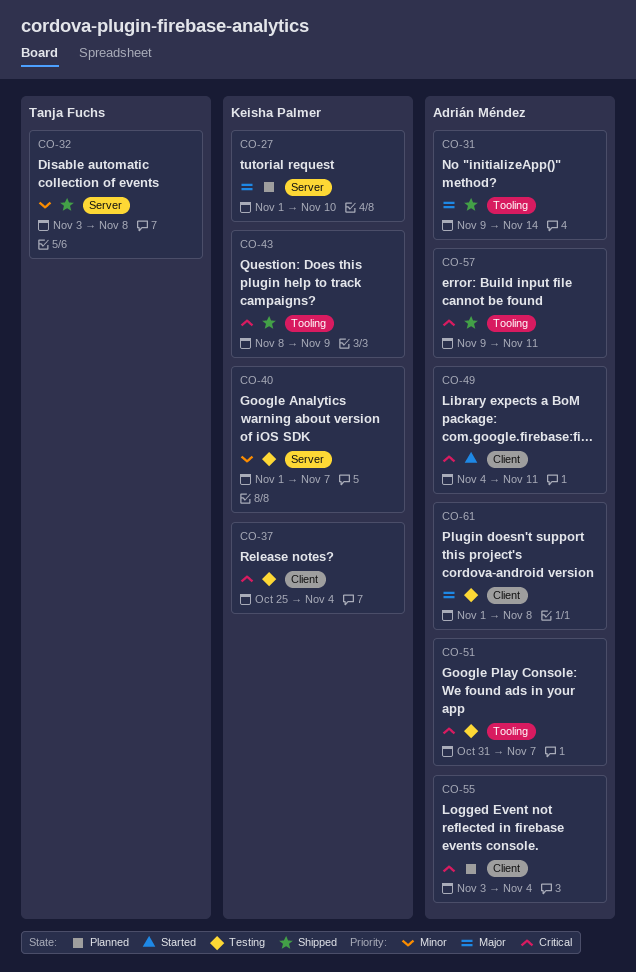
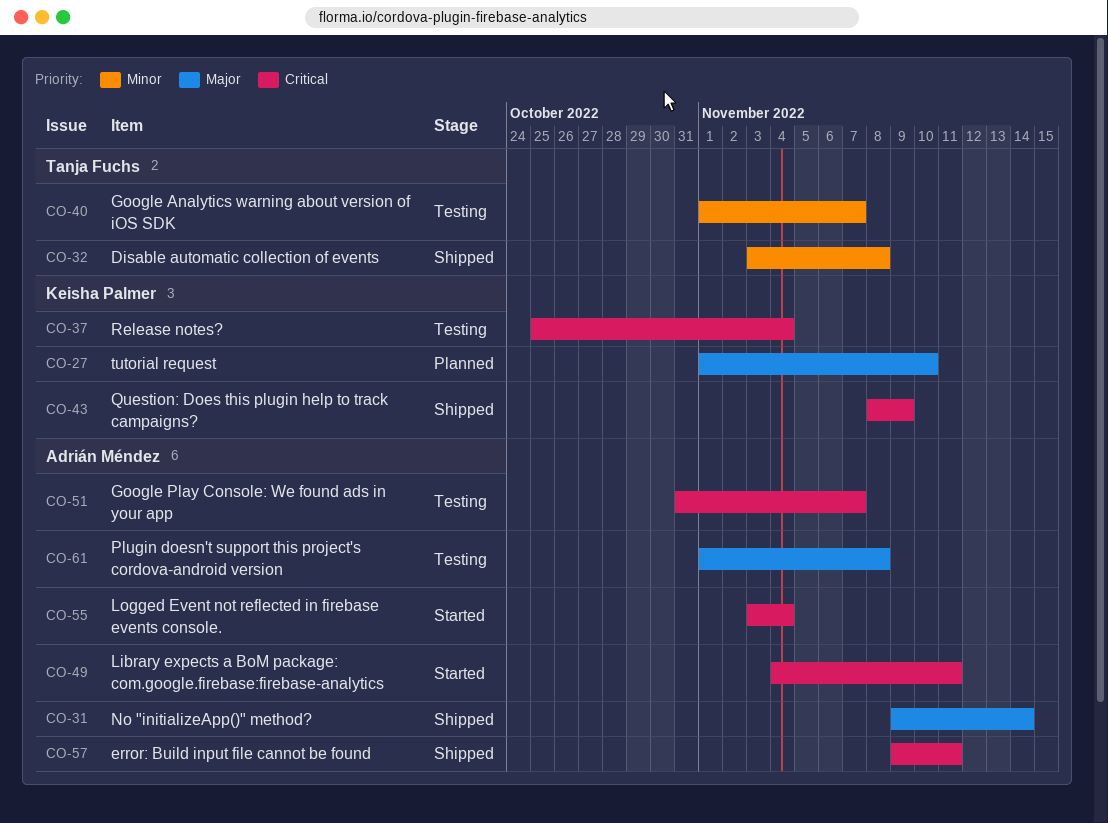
CO-40, owner: Keisha Palmer -> Tanja Fuchs
CO-55, status: Planned -> Started

